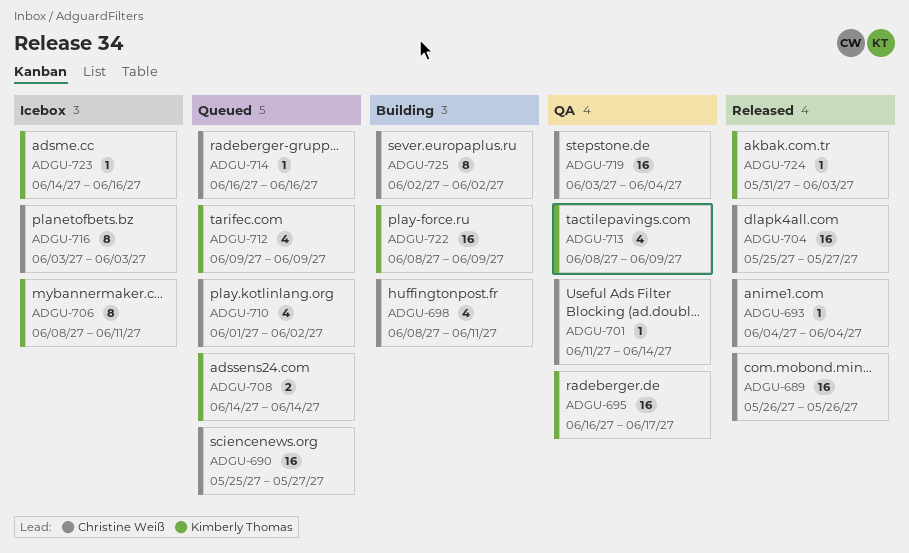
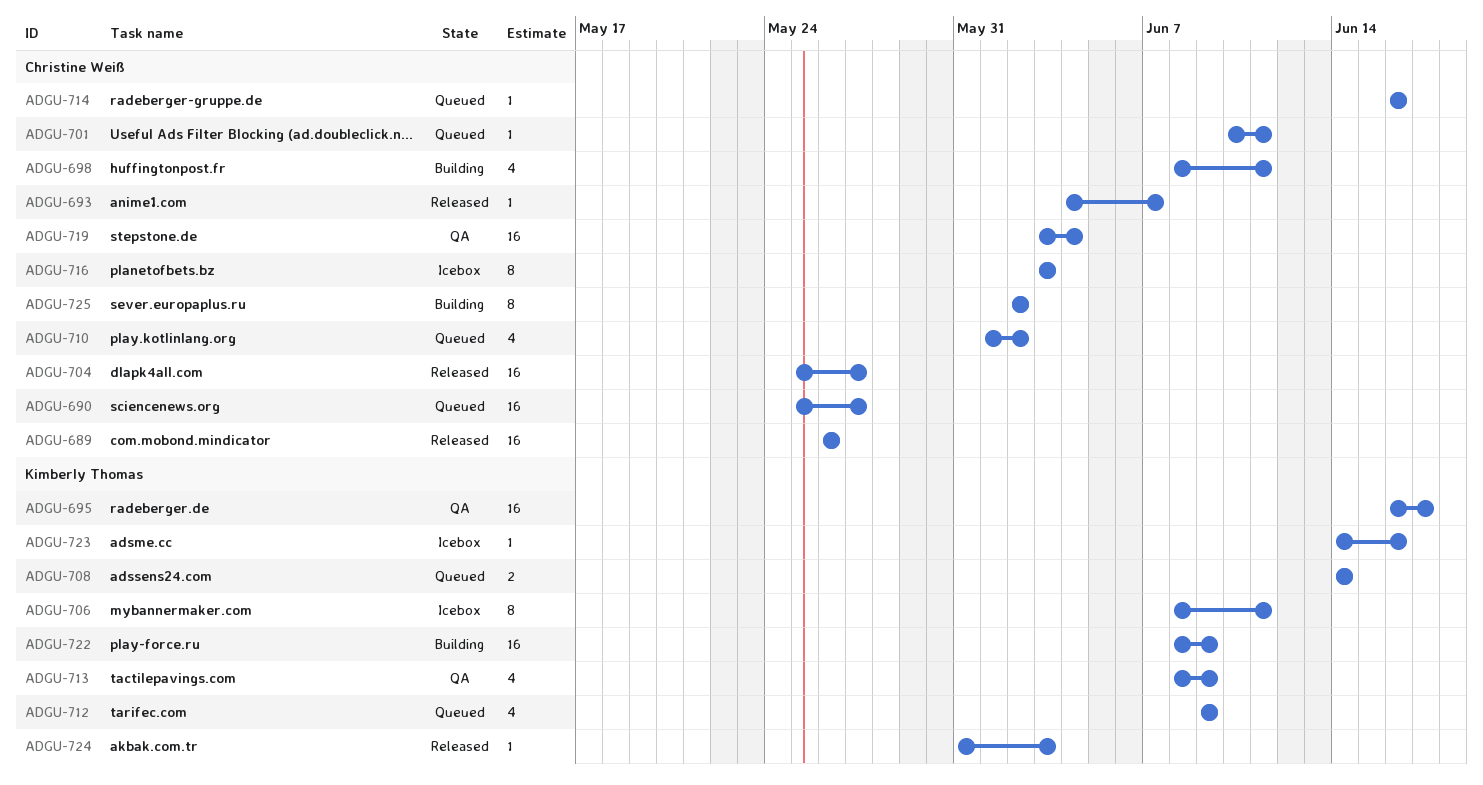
ADGU-693, due: Jun 4 -> Jun 7
ADGU-701, status: QA -> Queued
ADGU-701, start: Jun 11 -> Jun 10
ADGU-701, due: Jun 14 -> Jun 11

